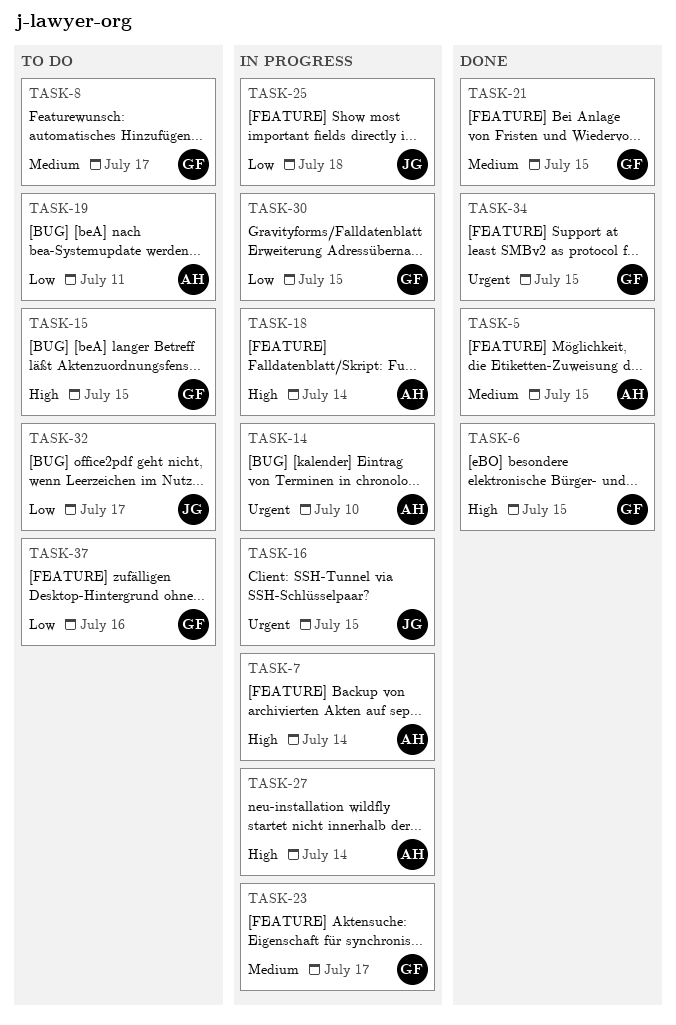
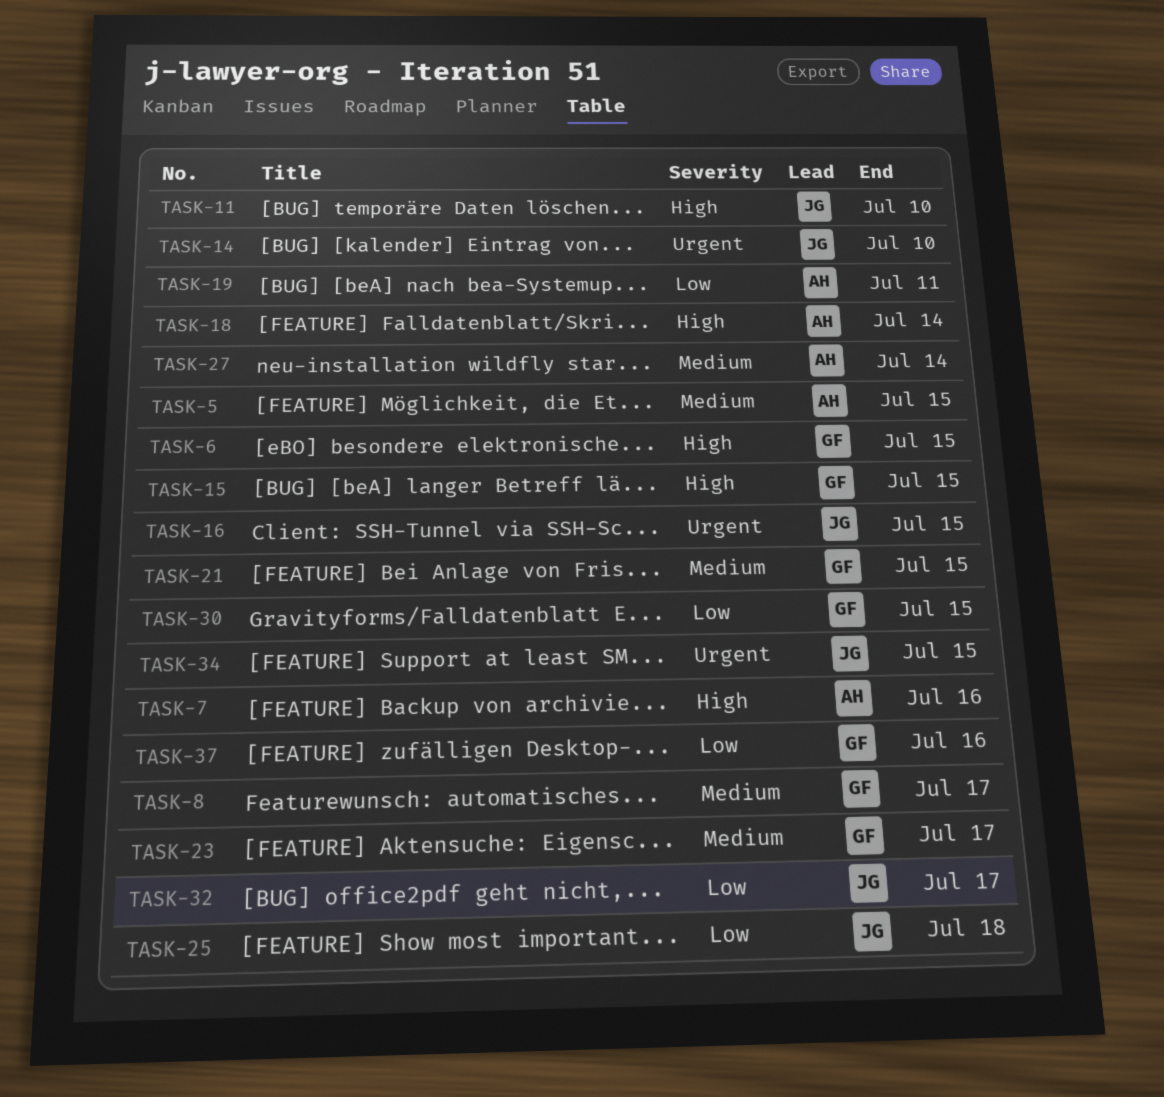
TASK-7, due: Jul 14 -> Jul 16
TASK-11: none -> present
TASK-14, owner: AH -> JG
TASK-27, priority: High -> Medium
TASK-34, owner: GF -> JG

